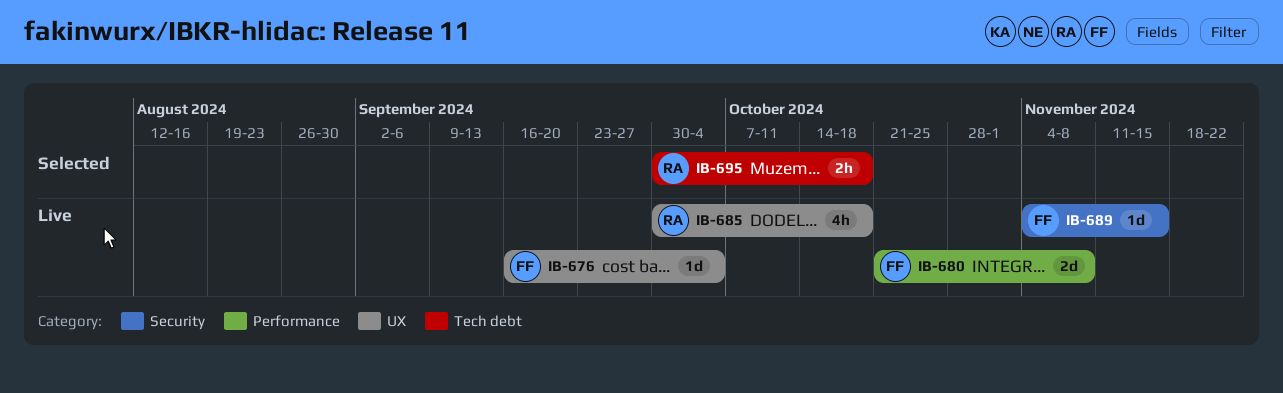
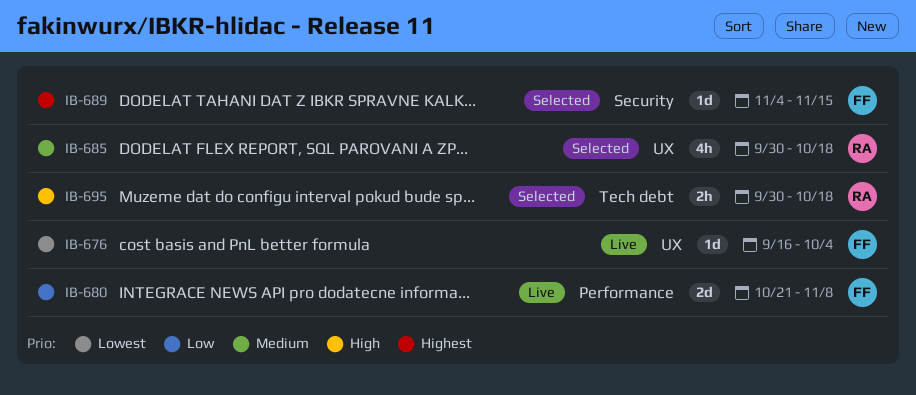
IB-685, status: Live -> Selected
IB-689, status: Live -> Selected

